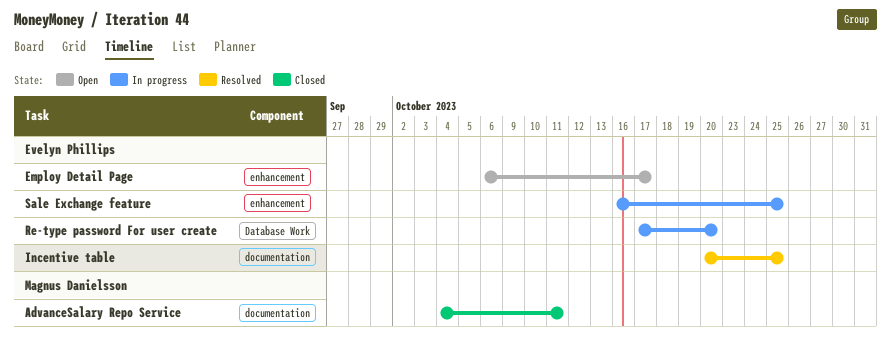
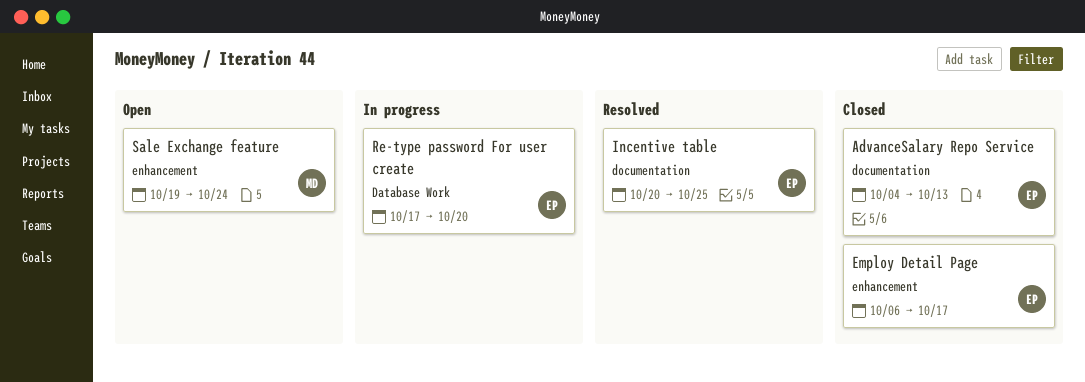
AdvanceSalary Repo Service, owner: Magnus Danielsson -> Evelyn Phillips
AdvanceSalary Repo Service, due: Oct 11 -> Oct 13
Employ Detail Page, status: Open -> Closed
Sale Exchange feature, status: In progress -> Open
Sale Exchange feature, owner: Evelyn Phillips -> Magnus Danielsson
Sale Exchange feature, start: Oct 16 -> Oct 19
Sale Exchange feature, due: Oct 25 -> Oct 24

